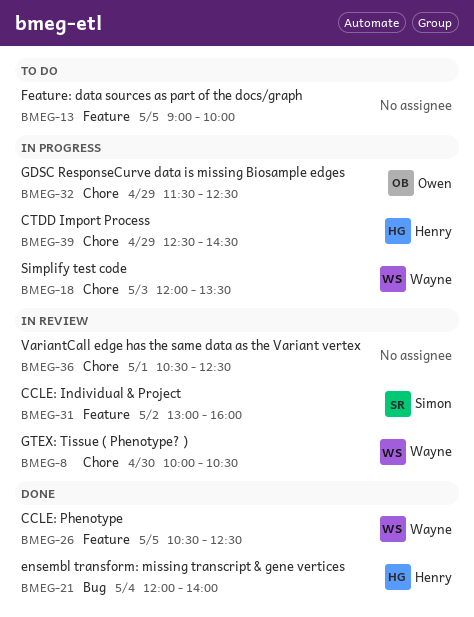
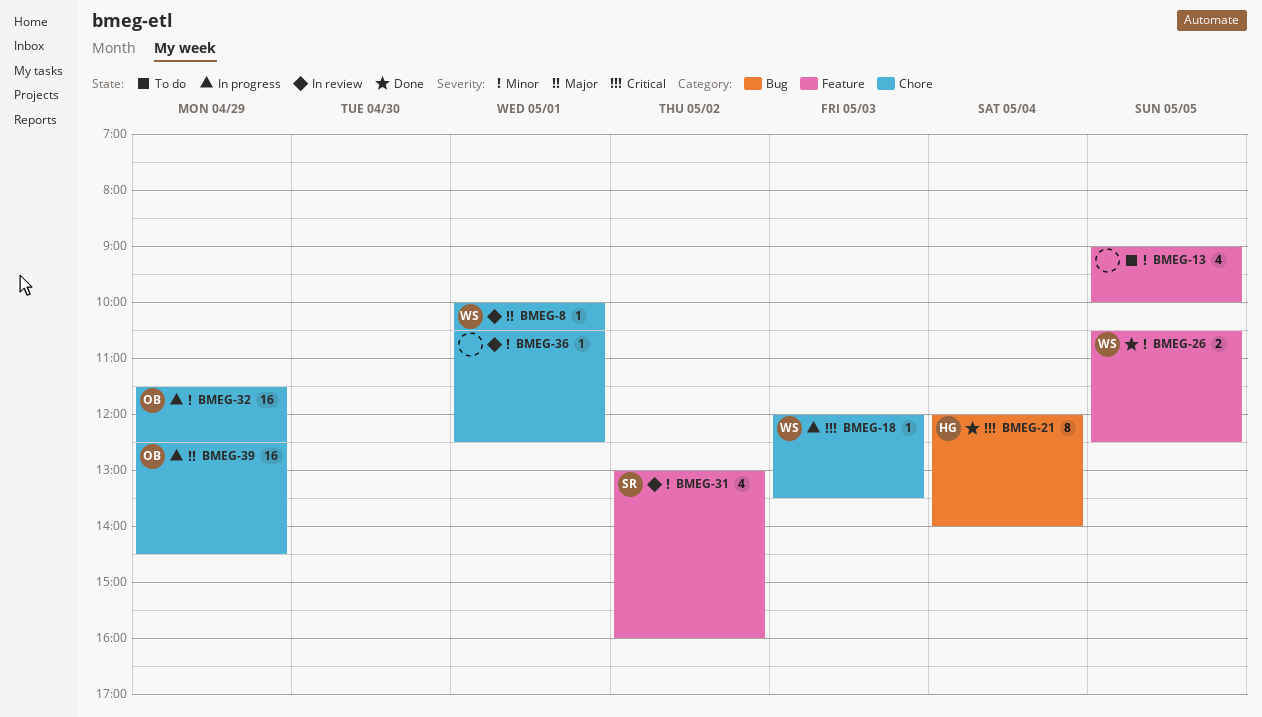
BMEG-8, day: Apr 30 -> May 1
BMEG-39, owner: Henry -> Owen

